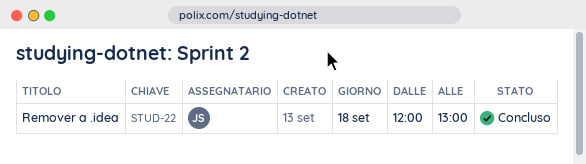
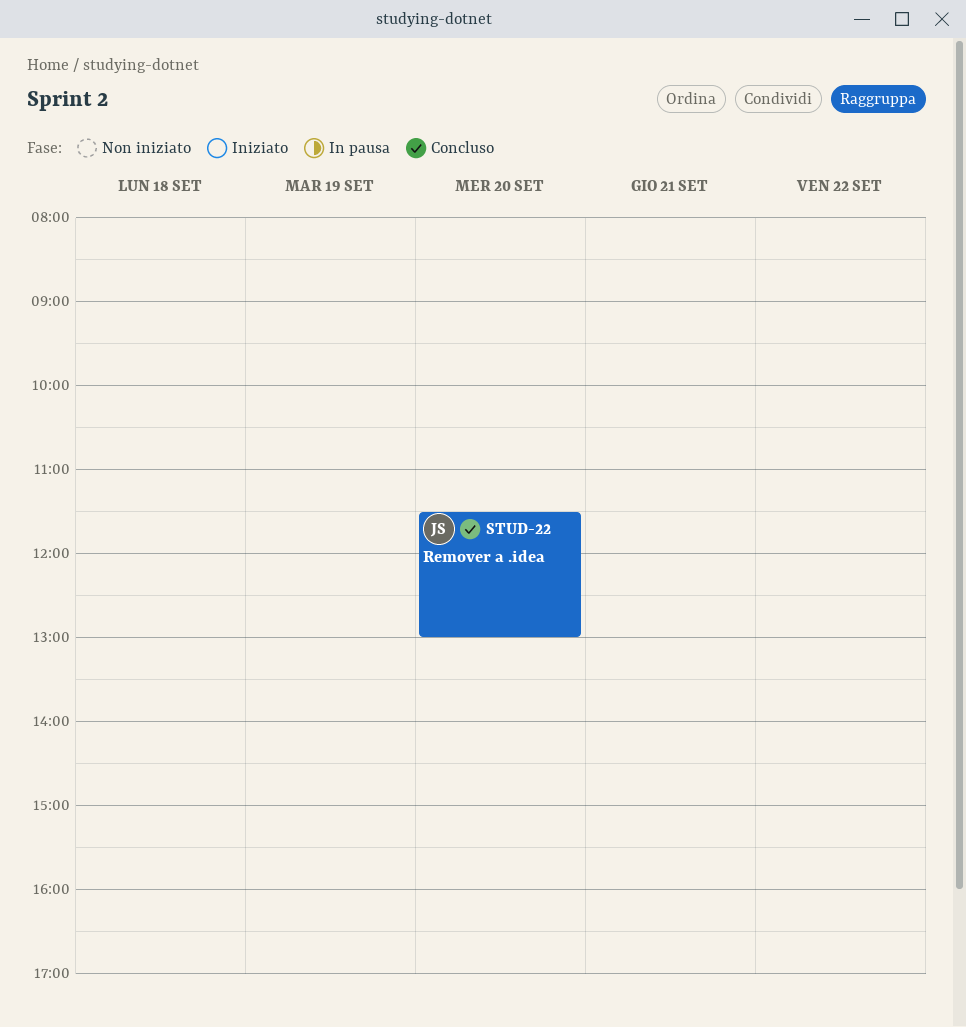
STUD-22, day: Sep 18 -> Sep 20
STUD-22, begins: 12:00 -> 11:30

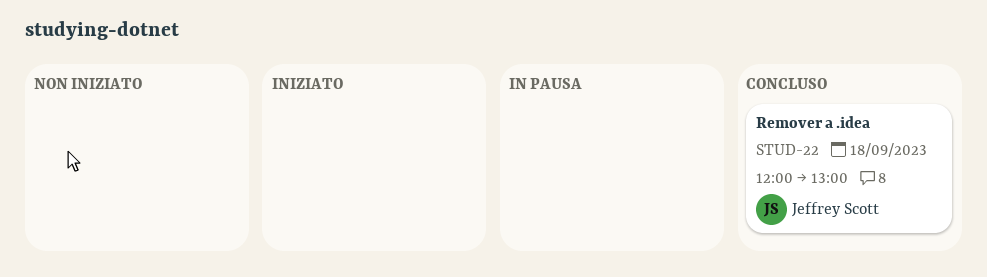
STUD-22, day: Sep 20 -> Sep 18
STUD-22, begins: 11:30 -> 12:00

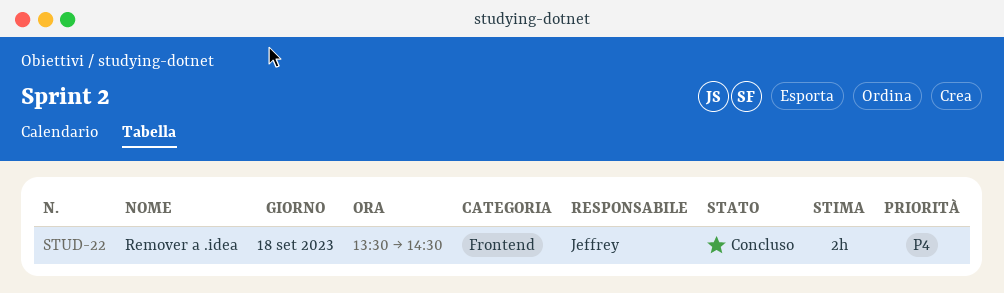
STUD-22, begins: 12:00 -> 13:30
STUD-22, ends: 13:00 -> 14:30

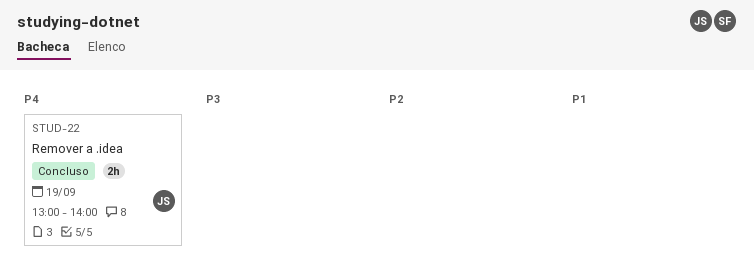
STUD-22, day: Sep 18 -> Sep 19
STUD-22, begins: 13:30 -> 13:00
STUD-22, ends: 14:30 -> 14:00

